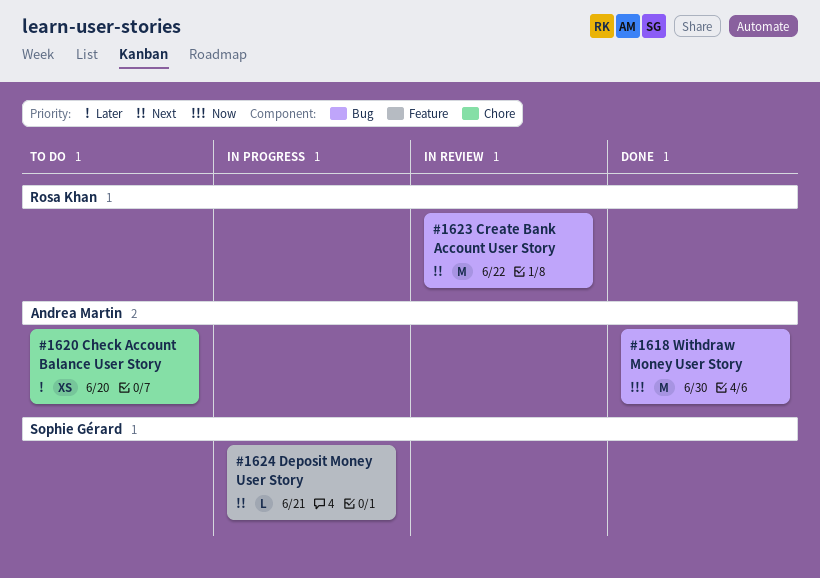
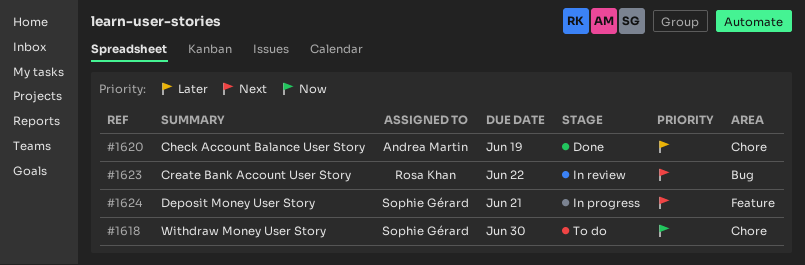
#1618, status: Done -> To do
#1618, owner: Andrea Martin -> Sophie Gérard
#1618, label: Bug -> Chore
#1620, status: To do -> Done
#1620, due: Jun 20 -> Jun 19

